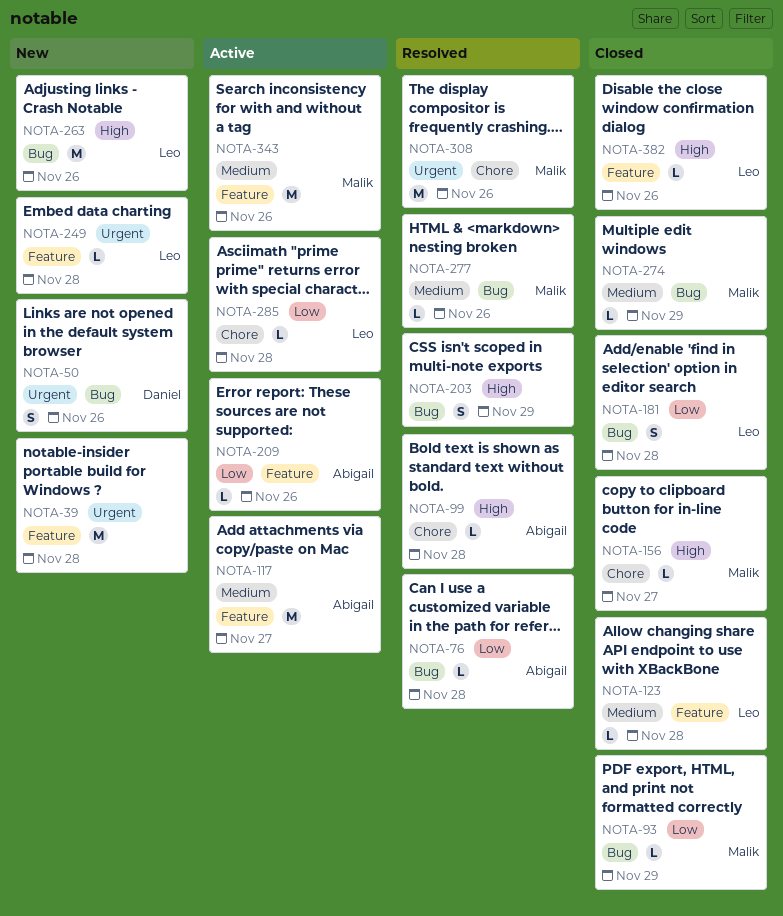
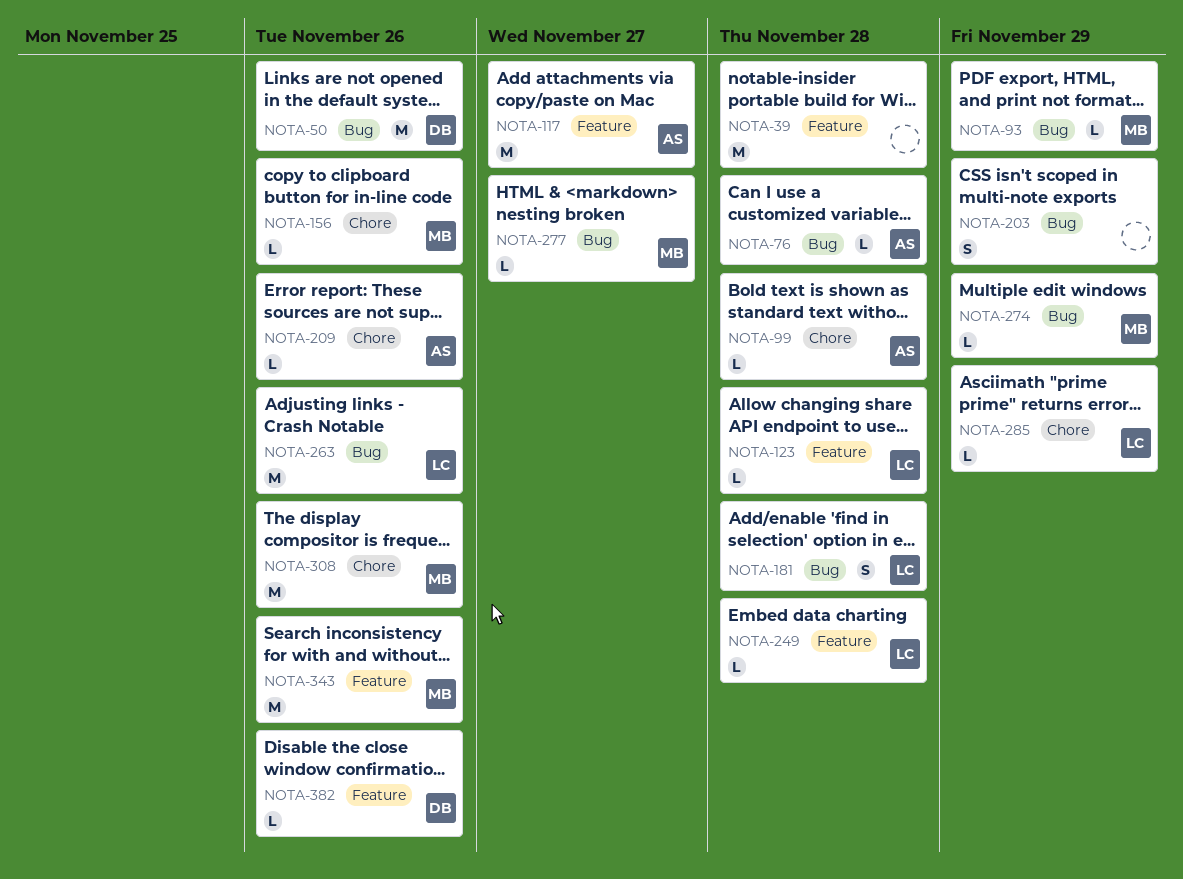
NOTA-50, estimate: S -> M
NOTA-156, due: Nov 27 -> Nov 26
NOTA-209, label: Feature -> Chore
NOTA-277, due: Nov 26 -> Nov 27
NOTA-285, due: Nov 28 -> Nov 29
NOTA-382, owner: Leo -> Daniel

